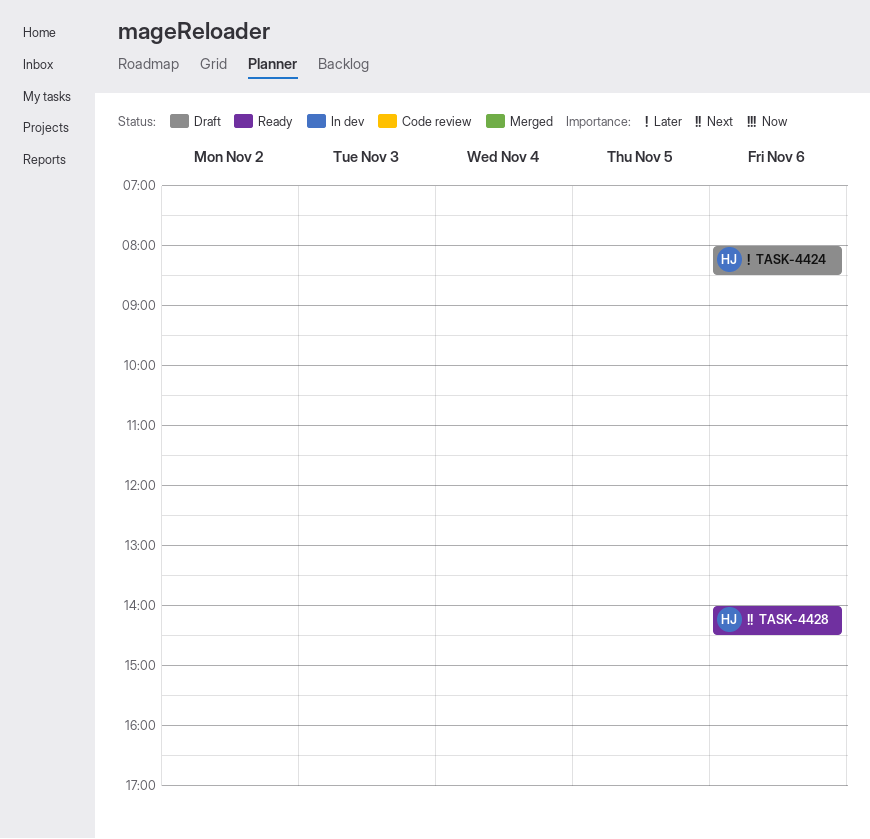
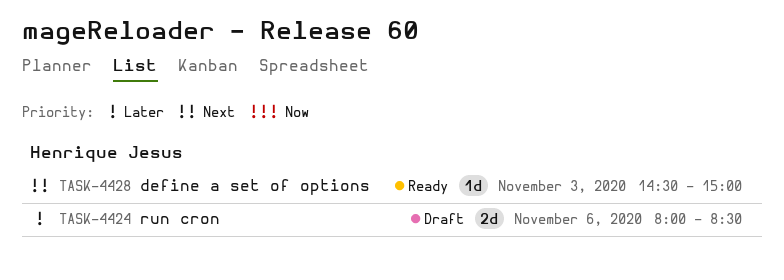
TASK-4428, day: Nov 6 -> Nov 3
TASK-4428, begins: 14:00 -> 14:30
TASK-4428, ends: 14:30 -> 15:00

